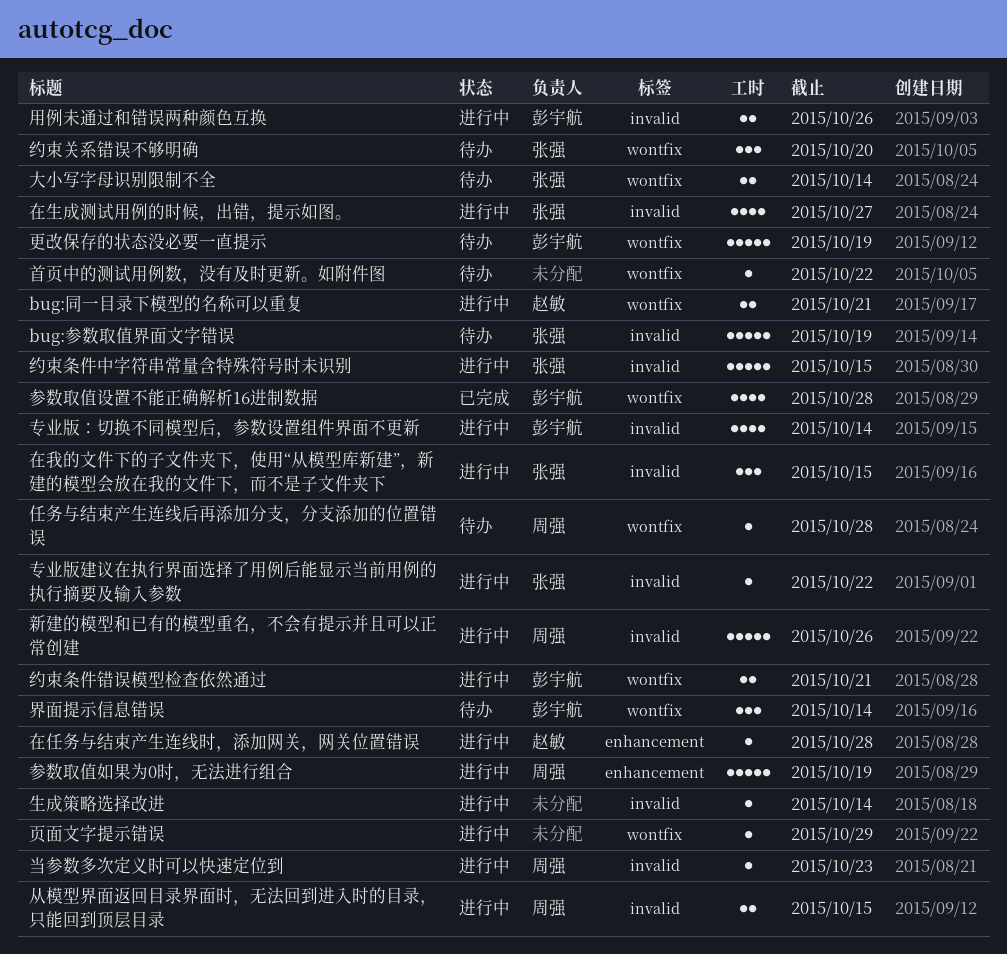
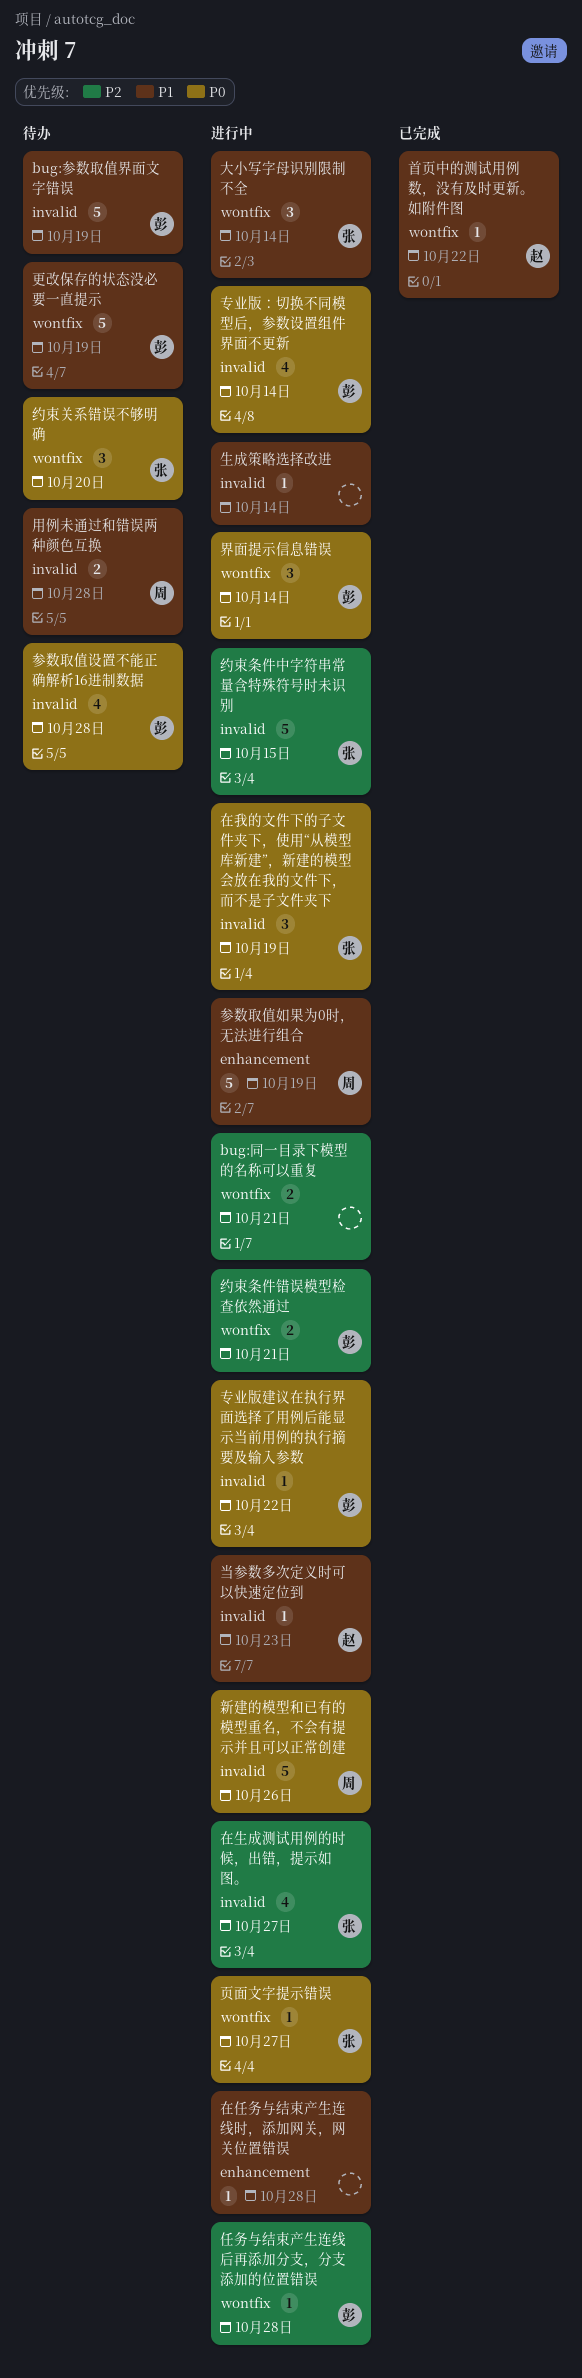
bug:参数取值界面文字错误, owner: 张强 -> 彭宇航
bug:同一目录下模型的名称可以重复, owner: 赵敏 -> none
专业版建议在执行界面选择了用例后能显示当前用例的执行摘要及输入参数, owner: 张强 -> 彭宇航
从模型界面返回目录界面时，无法回到进入时的目录，只能回到顶层目录: present -> none
任务与结束产生连线后再添加分支，分支添加的位置错误, status: 待办 -> 进行中
任务与结束产生连线后再添加分支，分支添加的位置错误, owner: 周强 -> 彭宇航
参数取值设置不能正确解析16进制数据, status: 已完成 -> 待办
参数取值设置不能正确解析16进制数据, label: wontfix -> invalid
在任务与结束产生连线时，添加网关，网关位置错误, owner: 赵敏 -> none
在我的文件下的子文件夹下，使用“从模型库新建”，新建的模型会放在我的文件下，而不是子文件夹下, due: Oct 15 -> Oct 19
大小写字母识别限制不全, status: 待办 -> 进行中
大小写字母识别限制不全, estimate: 2 -> 3
当参数多次定义时可以快速定位到, owner: 周强 -> 赵敏
用例未通过和错误两种颜色互换, status: 进行中 -> 待办
用例未通过和错误两种颜色互换, owner: 彭宇航 -> 周强
用例未通过和错误两种颜色互换, due: Oct 26 -> Oct 28
界面提示信息错误, status: 待办 -> 进行中
页面文字提示错误, owner: none -> 张强
页面文字提示错误, due: Oct 29 -> Oct 27
首页中的测试用例数，没有及时更新。如附件图, status: 待办 -> 已完成
首页中的测试用例数，没有及时更新。如附件图, owner: none -> 赵敏

